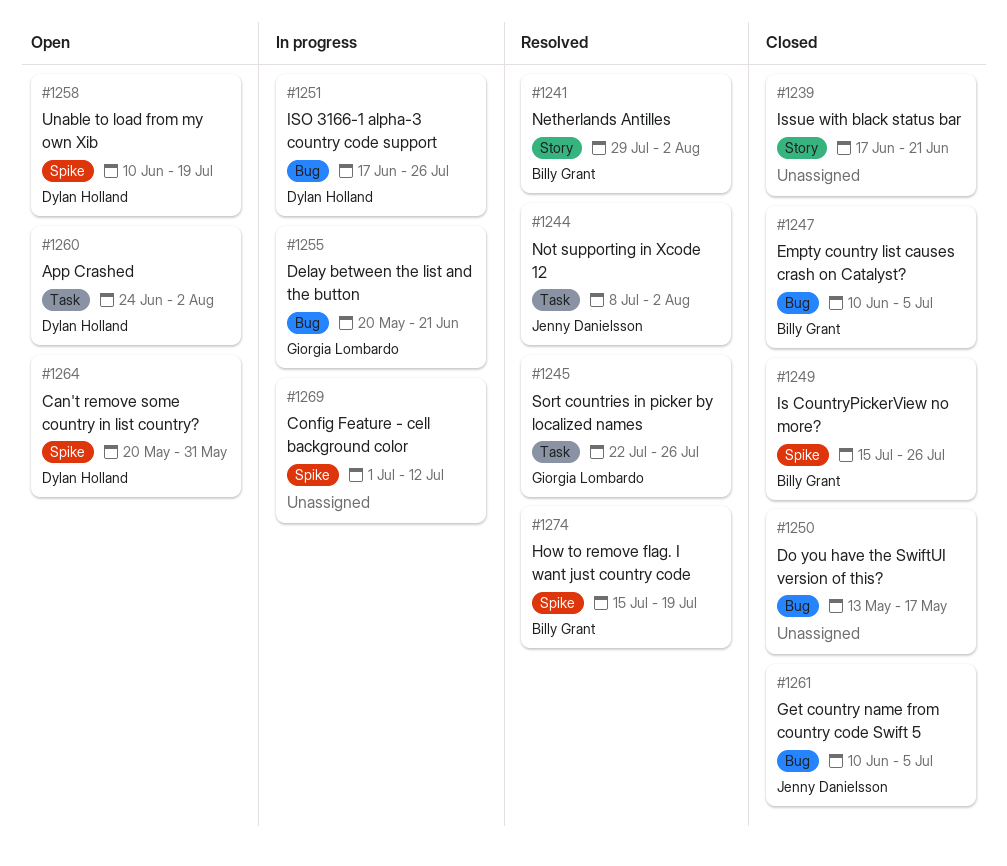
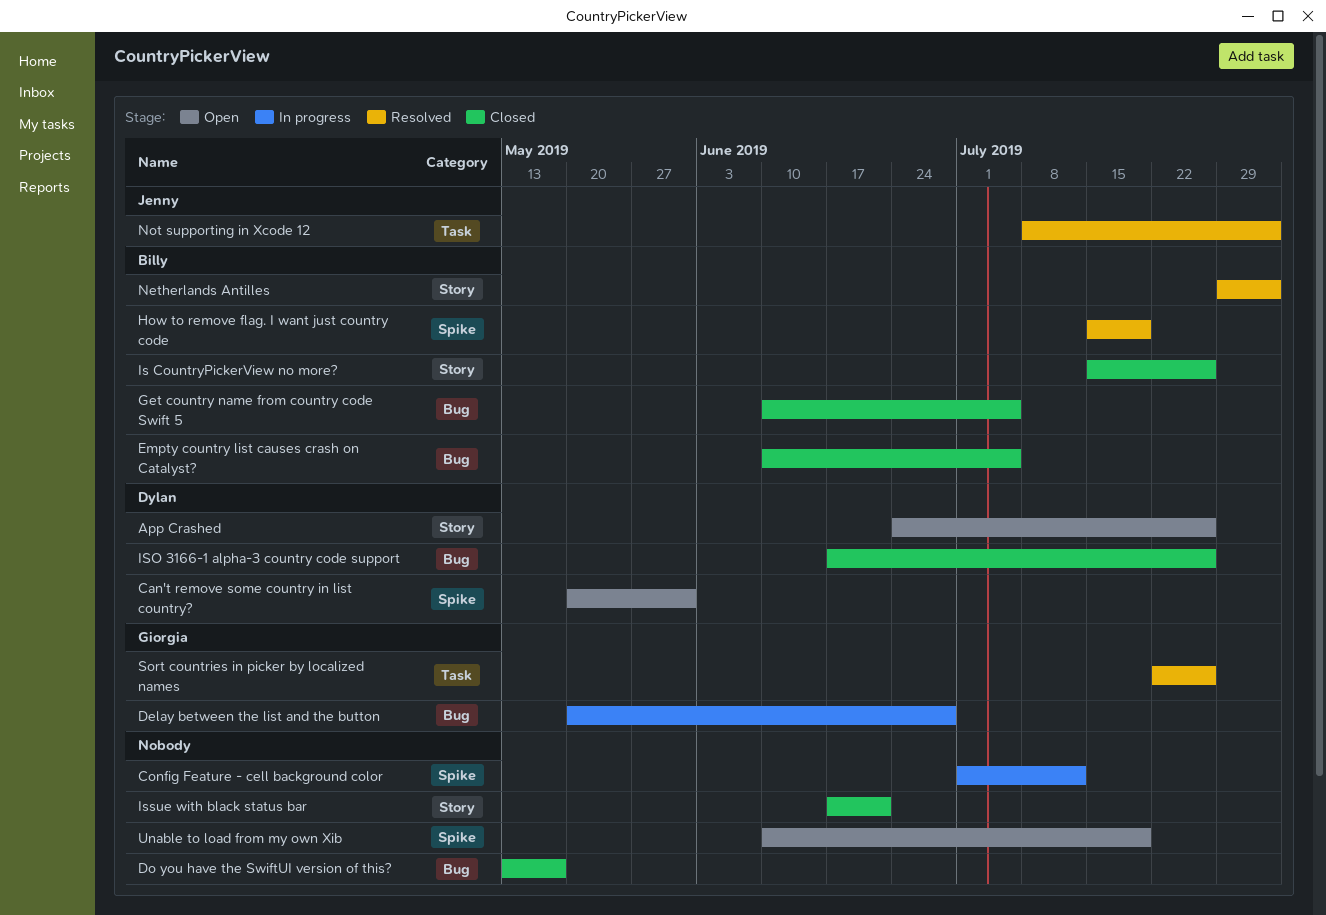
App Crashed, label: Task -> Story
App Crashed, due: Aug 2 -> Jul 26
Delay between the list and the button, due: Jun 21 -> Jun 28
Get country name from country code Swift 5, owner: Jenny Danielsson -> Billy Grant
Is CountryPickerView no more?, label: Spike -> Story
ISO 3166-1 alpha-3 country code support, status: In progress -> Closed
Unable to load from my own Xib, owner: Dylan Holland -> none

